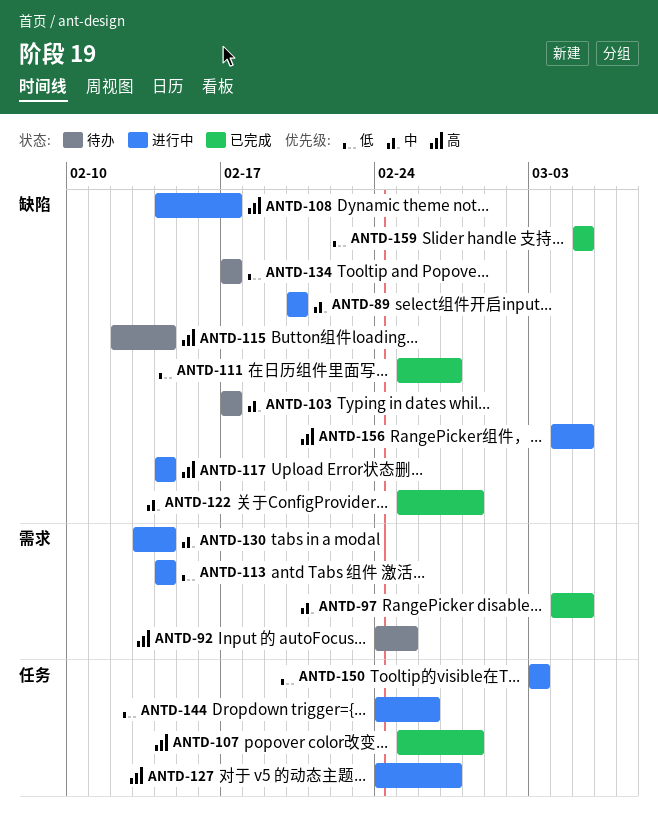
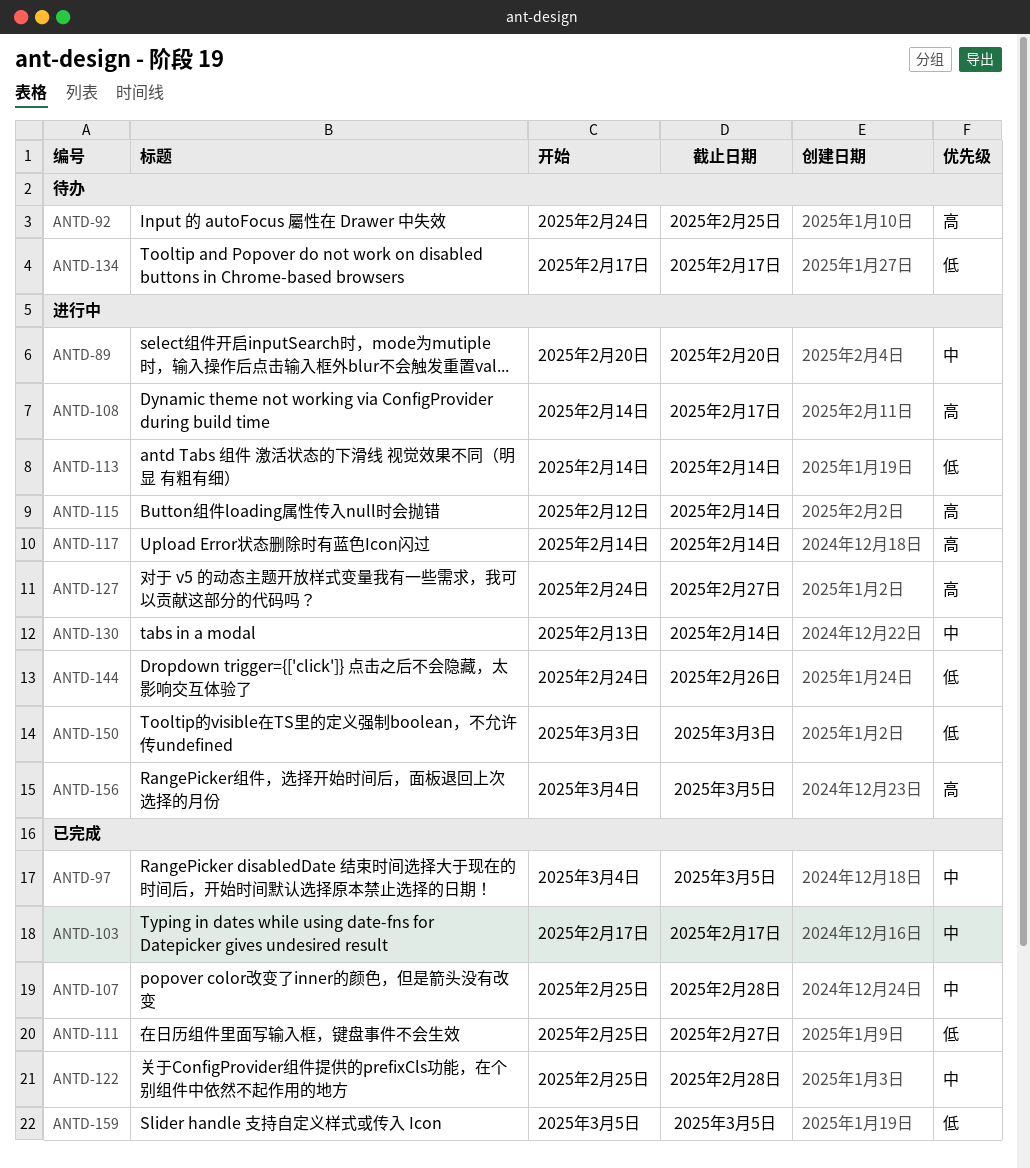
ANTD-103, status: 待办 -> 已完成
ANTD-107, priority: 高 -> 中
ANTD-115, status: 待办 -> 进行中

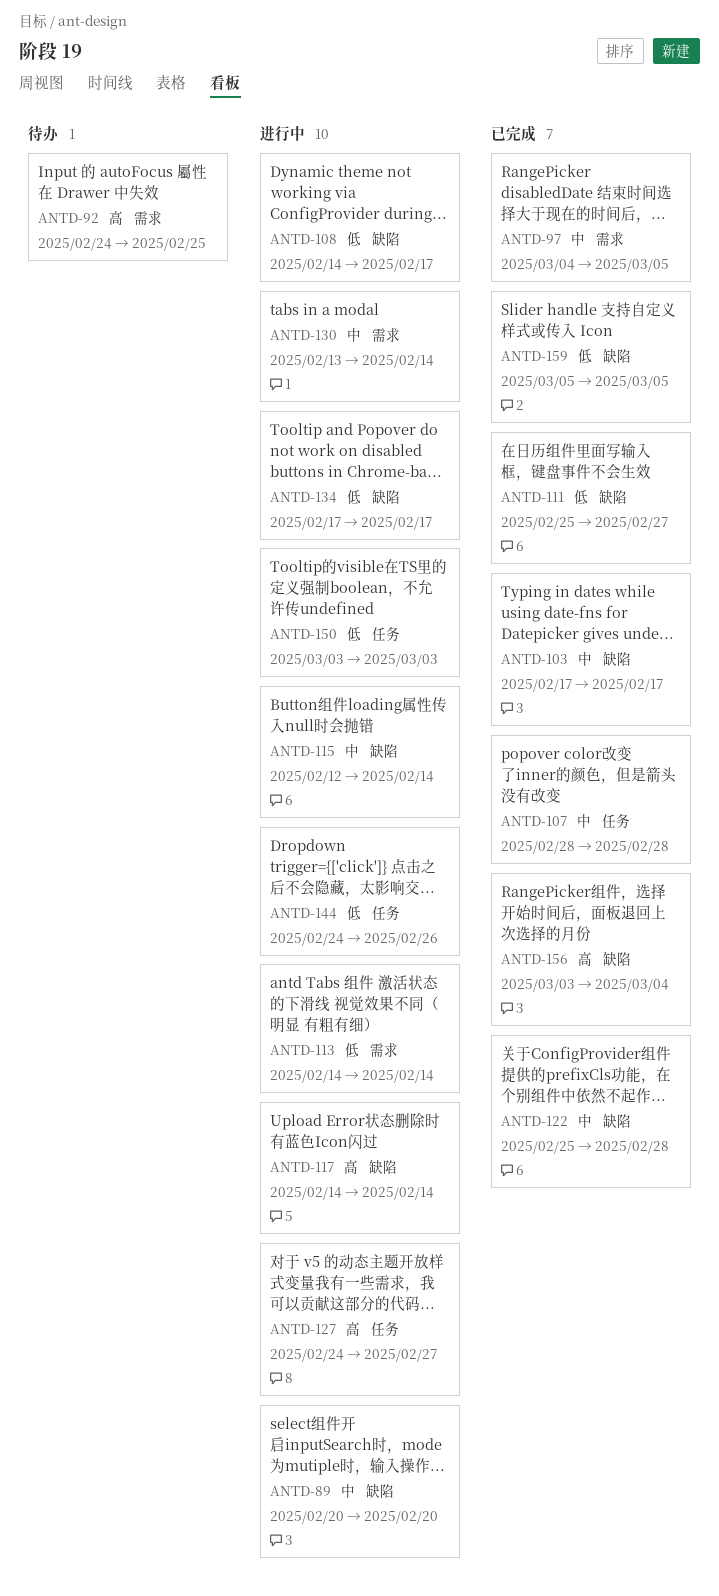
ANTD-107, start: Feb 25 -> Feb 28
ANTD-108, priority: 高 -> 低
ANTD-115, priority: 高 -> 中
ANTD-134, status: 待办 -> 进行中
ANTD-156, status: 进行中 -> 已完成
ANTD-156, start: Mar 4 -> Mar 3
ANTD-156, due: Mar 5 -> Mar 4

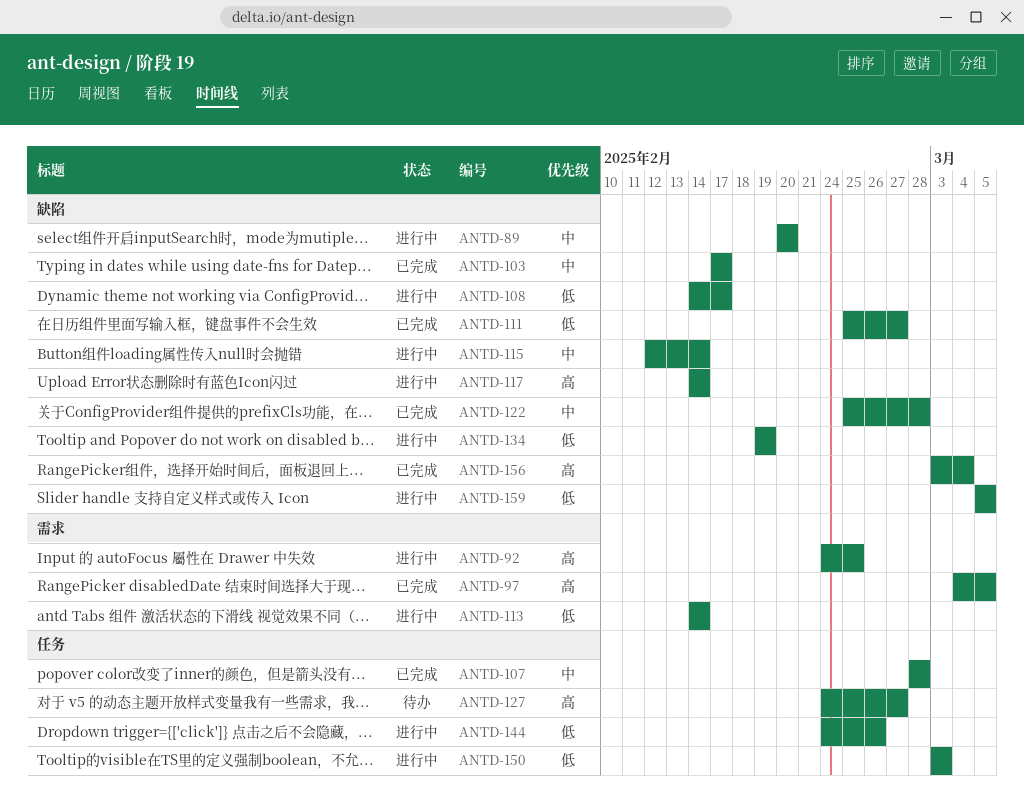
ANTD-92, status: 待办 -> 进行中
ANTD-97, priority: 中 -> 高
ANTD-127, status: 进行中 -> 待办
ANTD-130: present -> none
ANTD-134, start: Feb 17 -> Feb 19
ANTD-134, due: Feb 17 -> Feb 19
ANTD-159, status: 已完成 -> 进行中

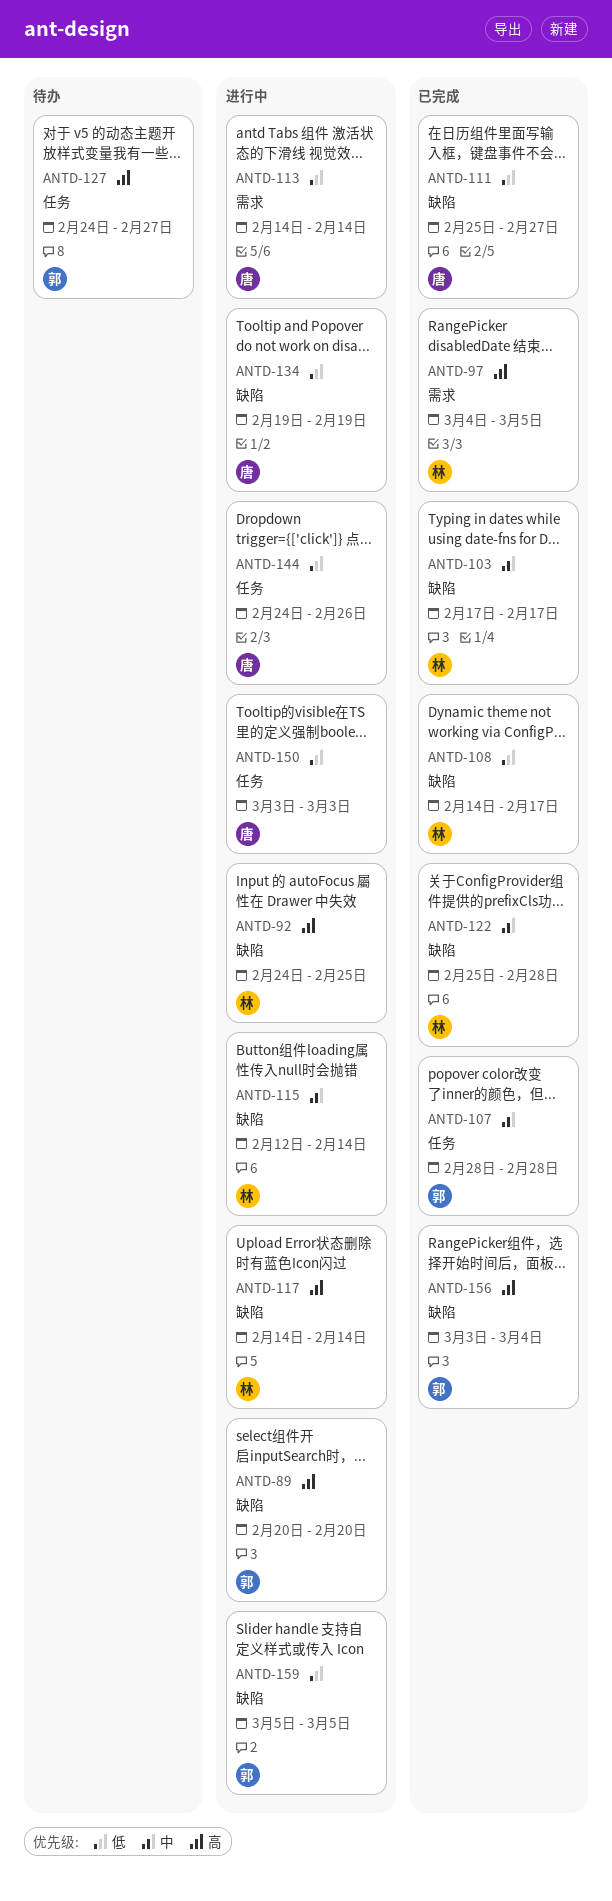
ANTD-89, priority: 中 -> 高
ANTD-92, label: 需求 -> 缺陷
ANTD-108, status: 进行中 -> 已完成

